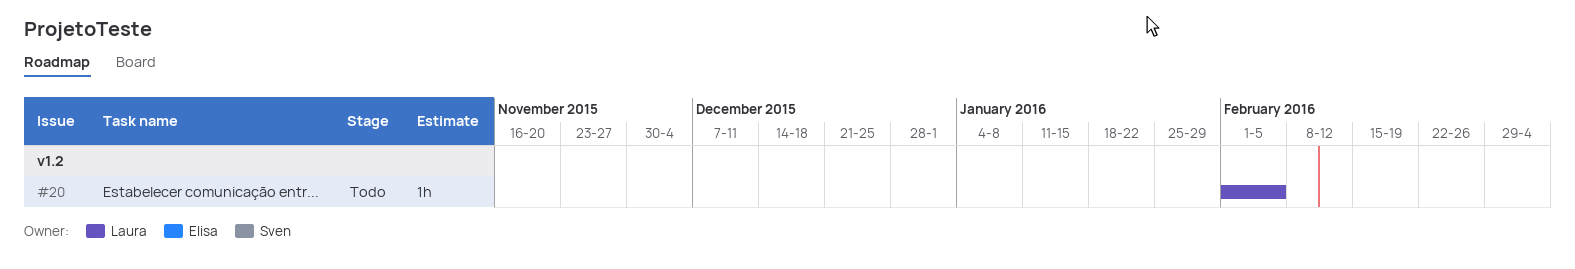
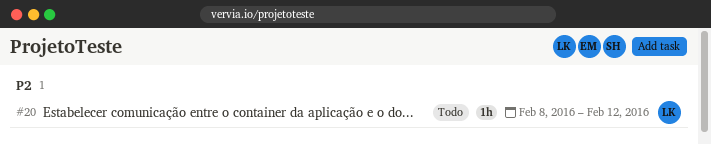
#20, start: Feb 1 -> Feb 8
#20, due: Feb 5 -> Feb 12

